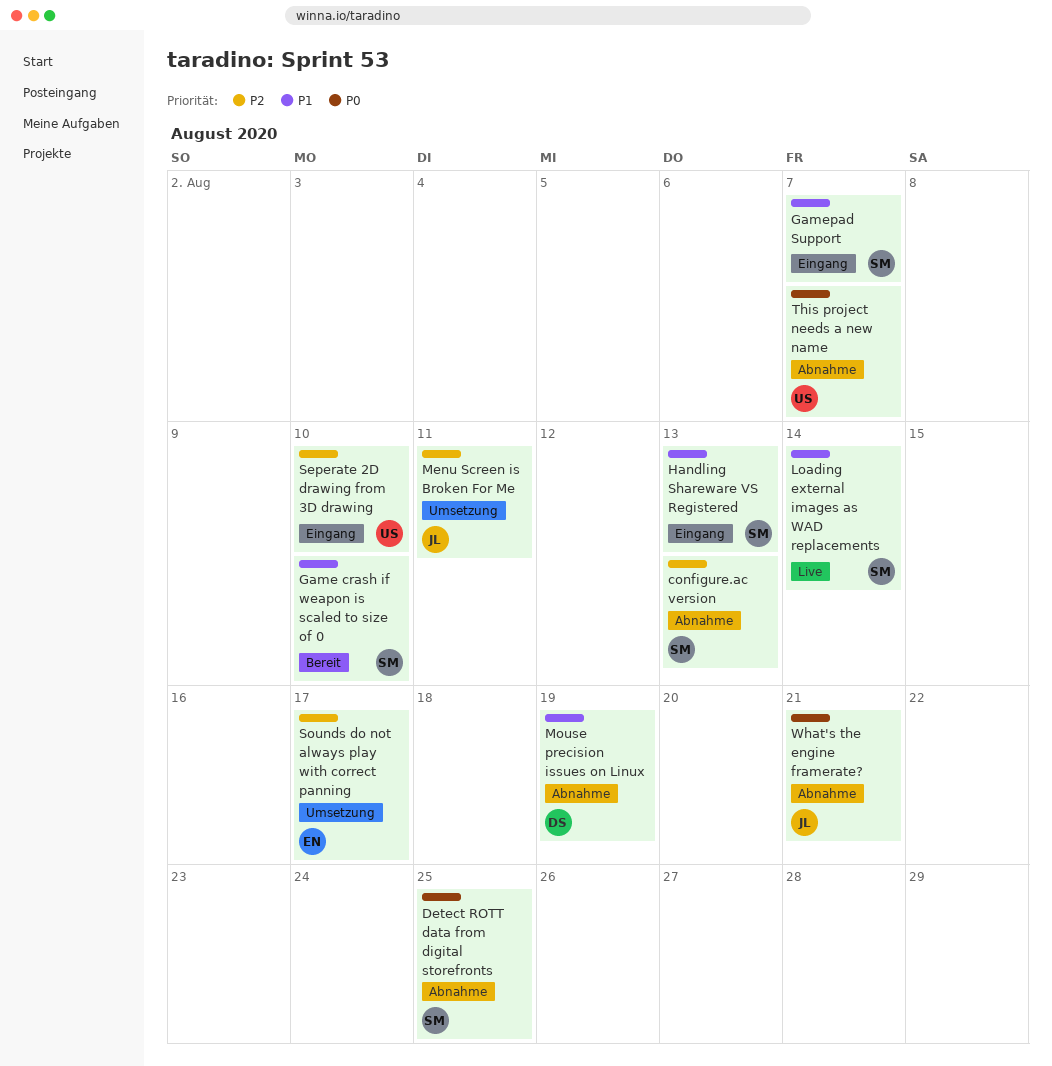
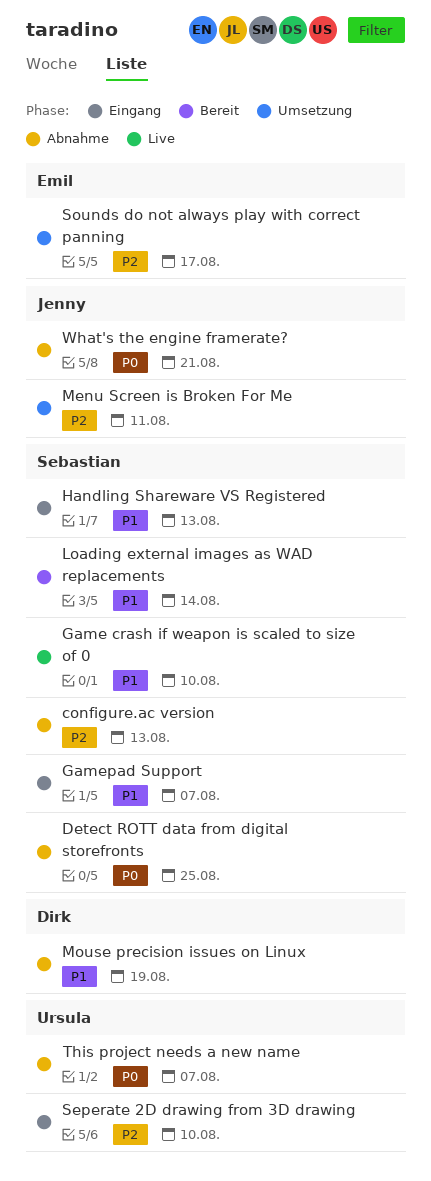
Game crash if weapon is scaled to size of 0, status: Bereit -> Live
Loading external images as WAD replacements, status: Live -> Bereit

